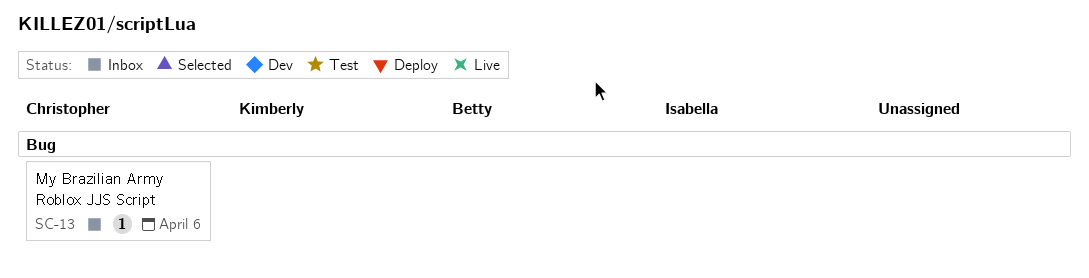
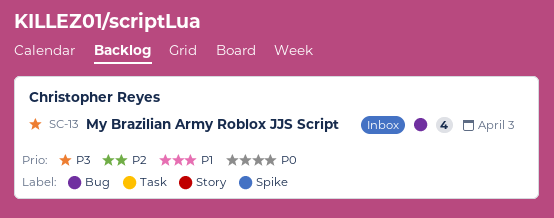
SC-13, estimate: 1 -> 4
SC-13, due: Apr 6 -> Apr 3

